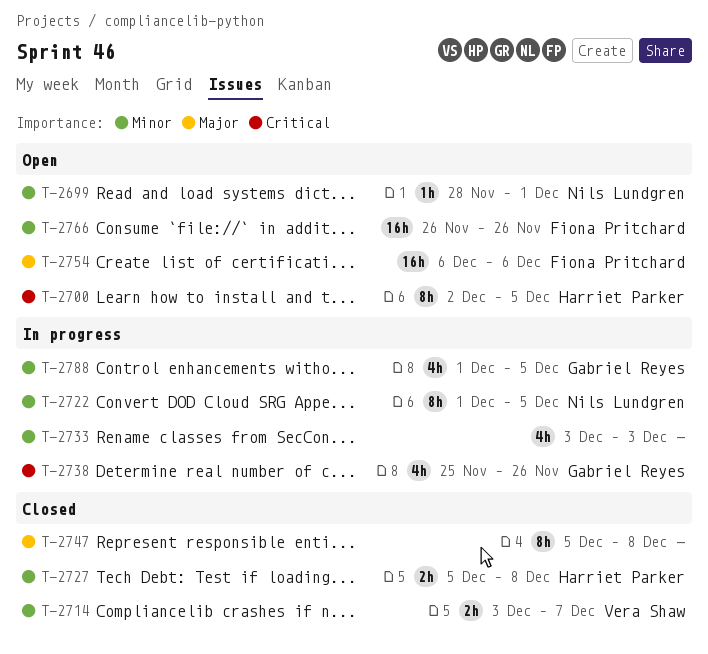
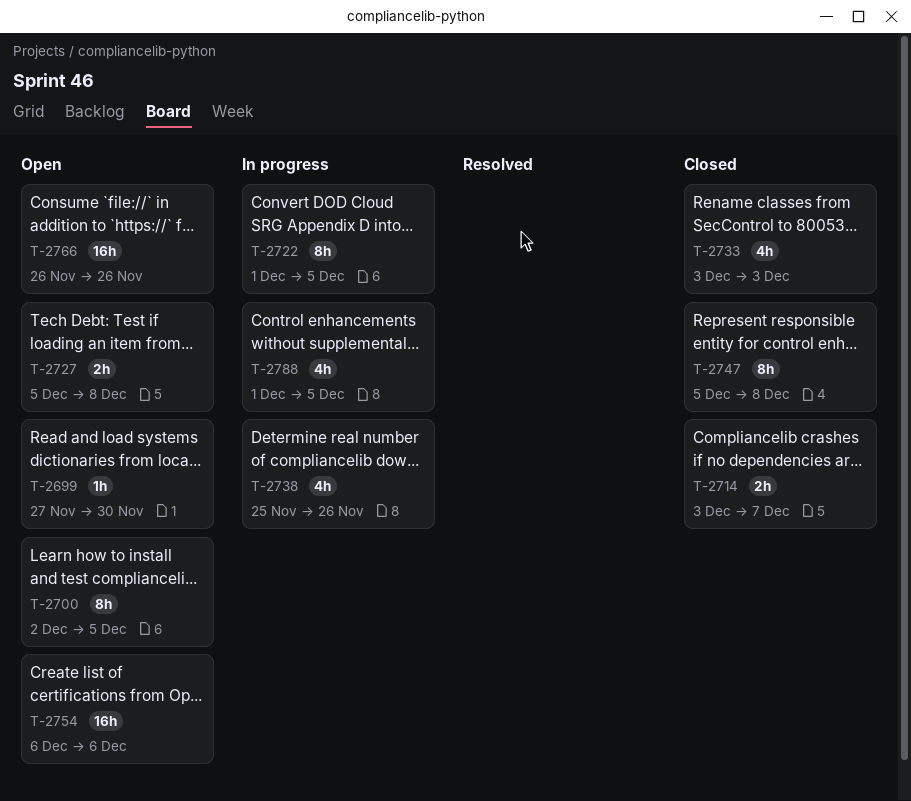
T-2699, start: Nov 28 -> Nov 27
T-2699, due: Dec 1 -> Nov 30
T-2727, status: Closed -> Open
T-2733, status: In progress -> Closed

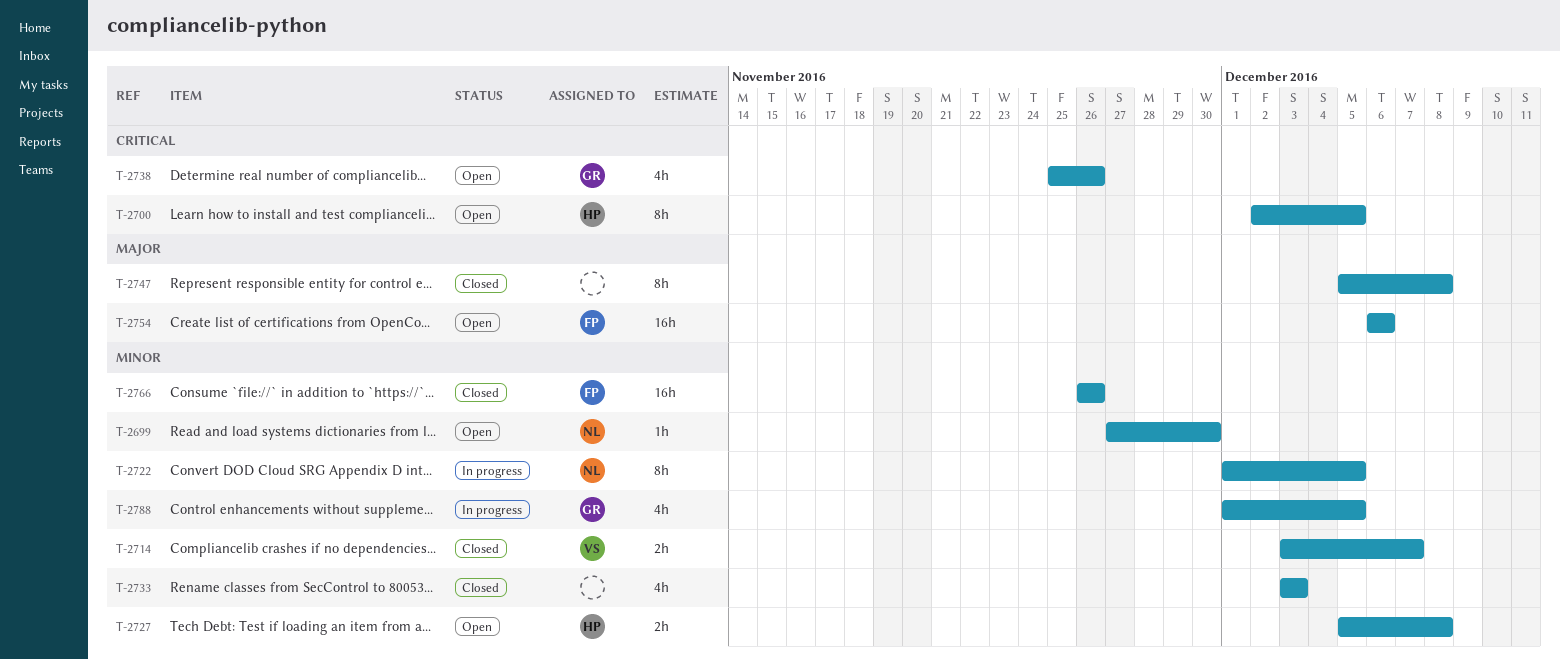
T-2738, status: In progress -> Open
T-2766, status: Open -> Closed

